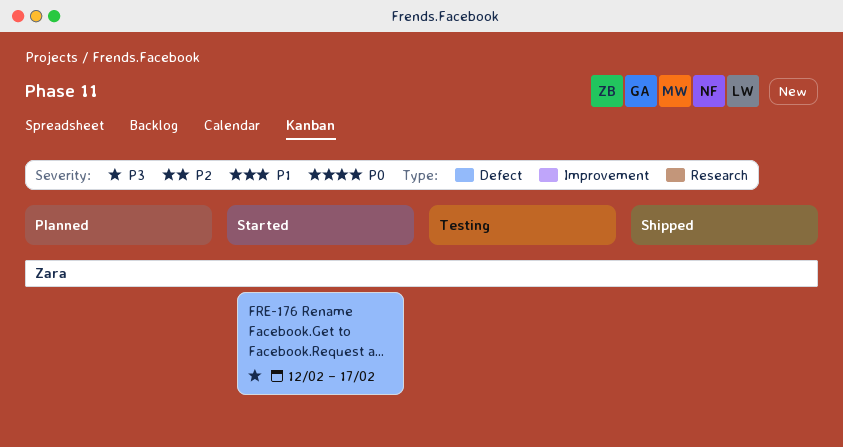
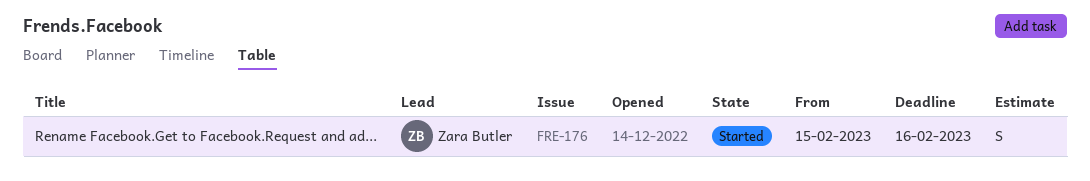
FRE-176, start: Feb 12 -> Feb 15
FRE-176, due: Feb 17 -> Feb 16

